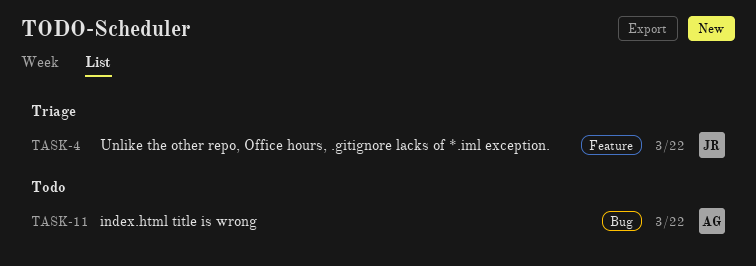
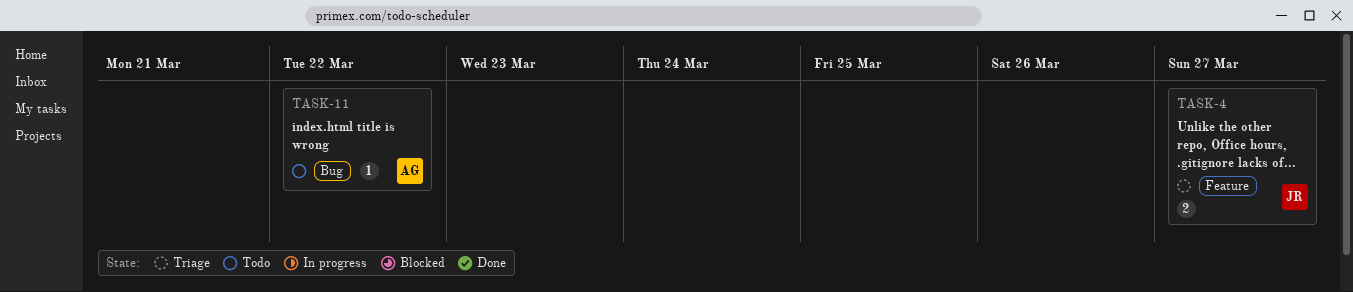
TASK-4, due: Mar 22 -> Mar 27

